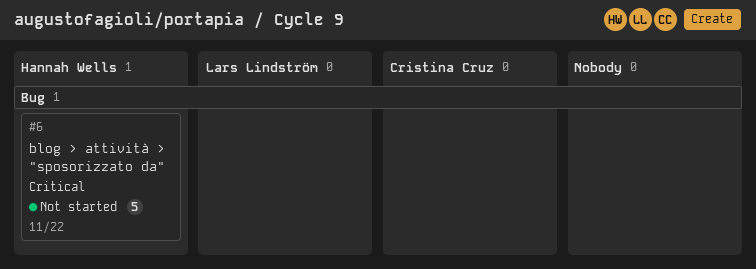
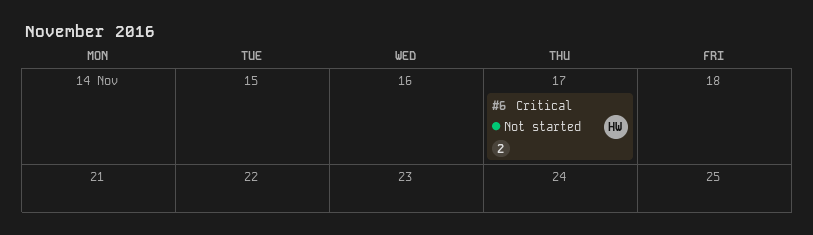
#6, estimate: 5 -> 2
#6, due: Nov 22 -> Nov 17

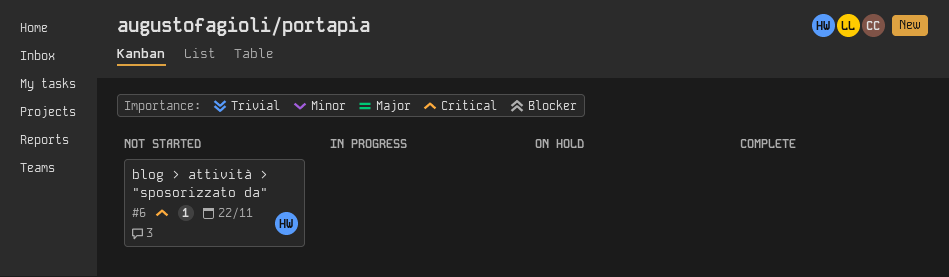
#6, estimate: 2 -> 1
#6, due: Nov 17 -> Nov 22

